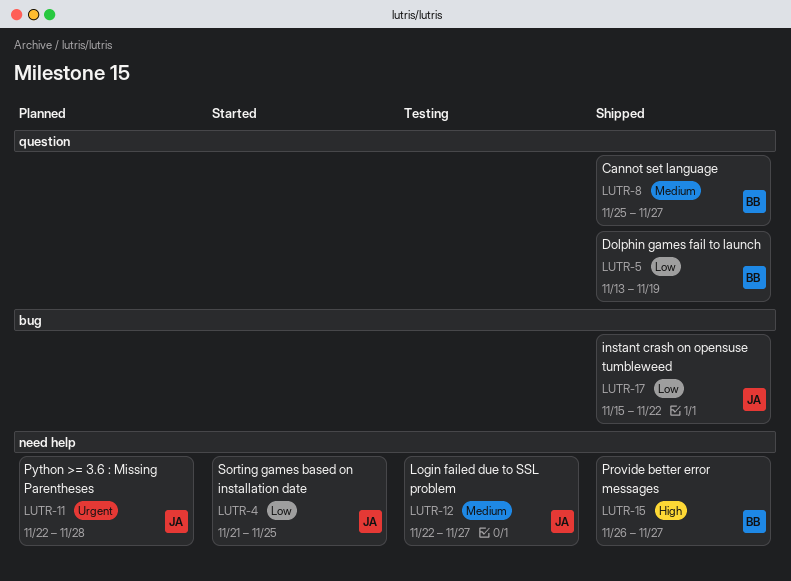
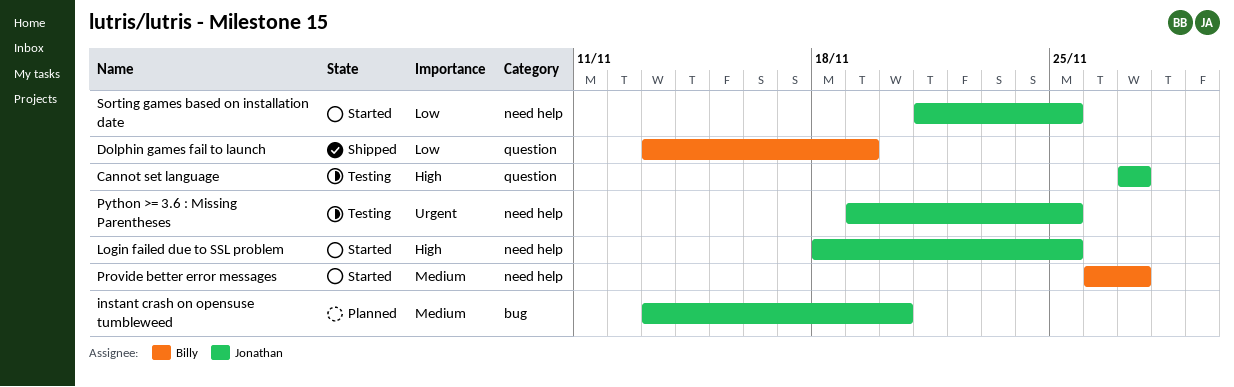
Cannot set language, status: Shipped -> Testing
Cannot set language, owner: Billy -> Jonathan
Cannot set language, priority: Medium -> High
Cannot set language, start: Nov 25 -> Nov 27
instant crash on opensuse tumbleweed, status: Shipped -> Planned
instant crash on opensuse tumbleweed, priority: Low -> Medium
instant crash on opensuse tumbleweed, start: Nov 15 -> Nov 13
instant crash on opensuse tumbleweed, due: Nov 22 -> Nov 20
Login failed due to SSL problem, status: Testing -> Started
Login failed due to SSL problem, priority: Medium -> High
Login failed due to SSL problem, start: Nov 22 -> Nov 18
Login failed due to SSL problem, due: Nov 27 -> Nov 25
Provide better error messages, status: Shipped -> Started
Provide better error messages, priority: High -> Medium
Python >= 3.6 : Missing Parentheses, status: Planned -> Testing
Python >= 3.6 : Missing Parentheses, start: Nov 22 -> Nov 19
Python >= 3.6 : Missing Parentheses, due: Nov 28 -> Nov 25

